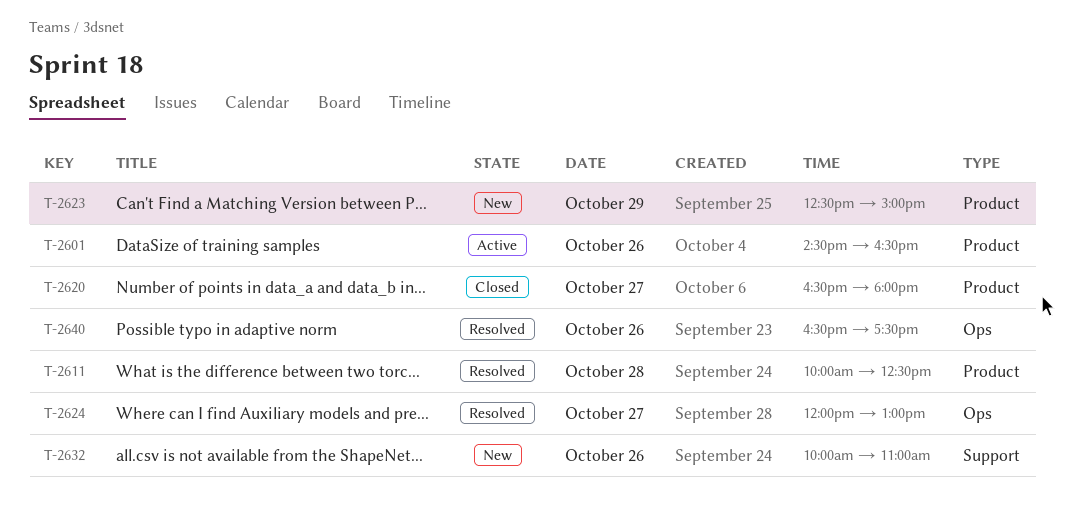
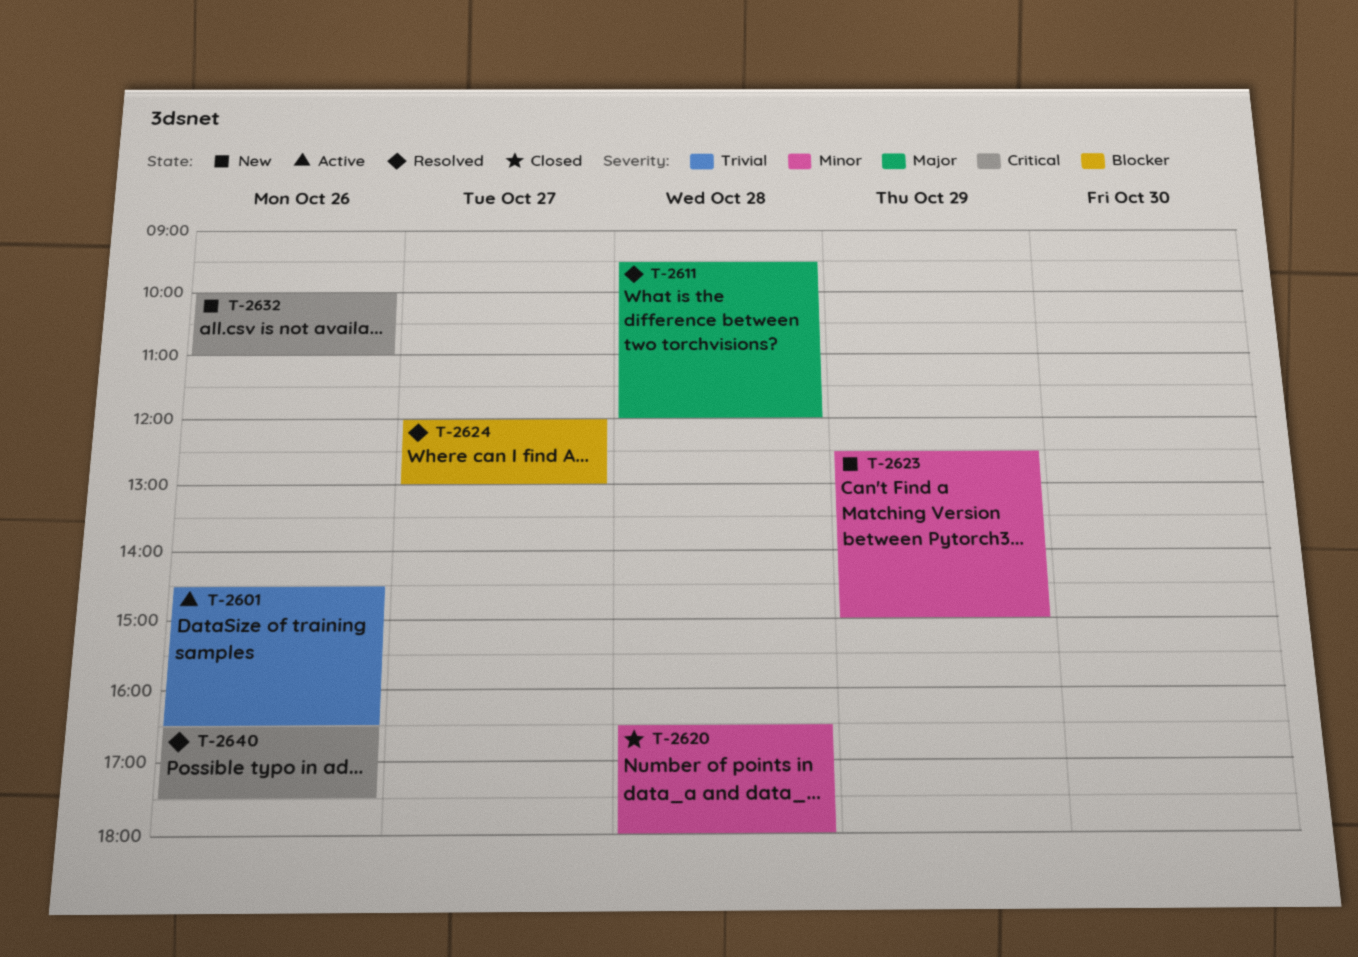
T-2611, begins: 10:00 -> 09:30
T-2611, ends: 12:30 -> 12:00
T-2620, day: Oct 27 -> Oct 28

